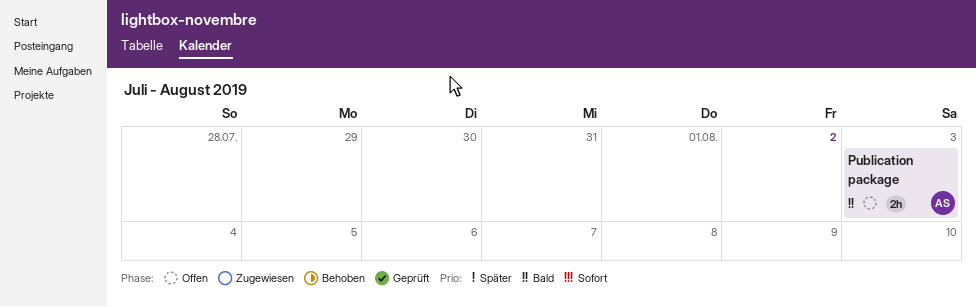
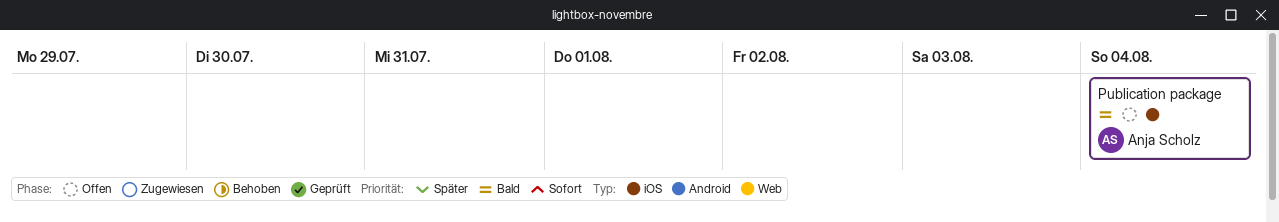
Publication package, due: Aug 3 -> Aug 4

